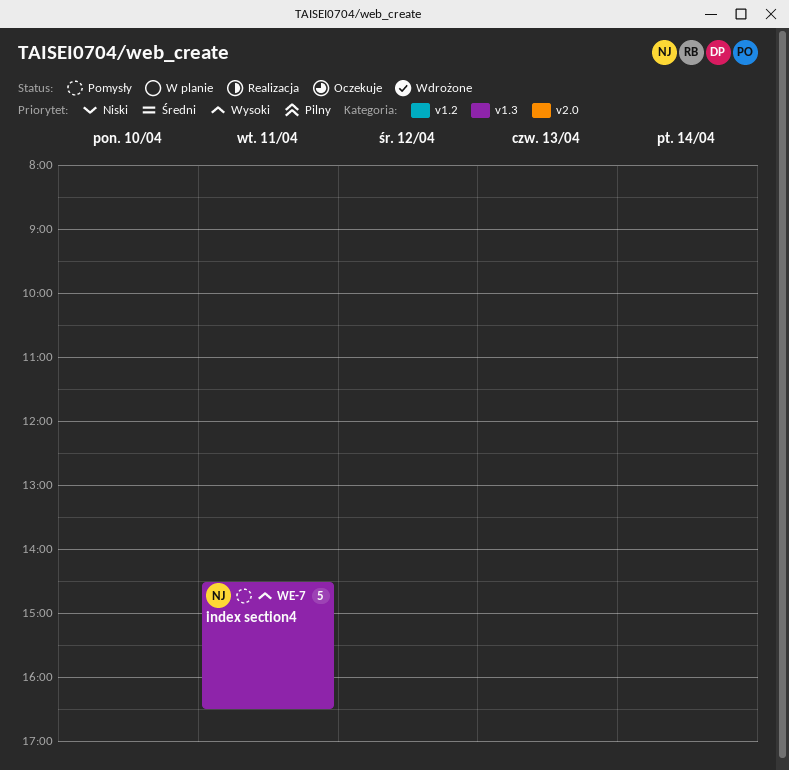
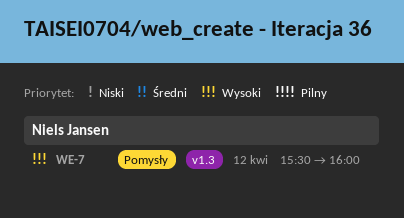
WE-7, day: Apr 11 -> Apr 12
WE-7, begins: 14:30 -> 15:30
WE-7, ends: 16:30 -> 16:00

